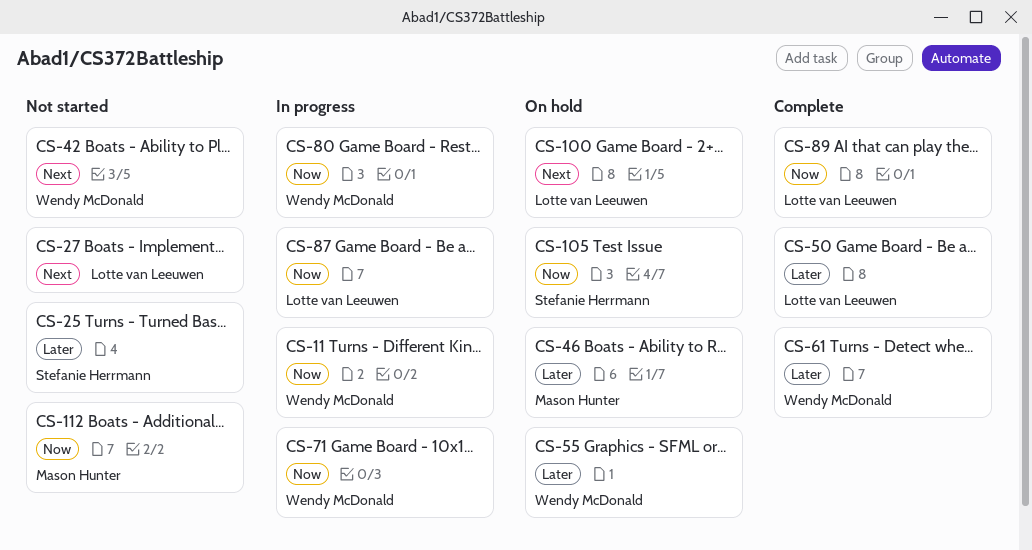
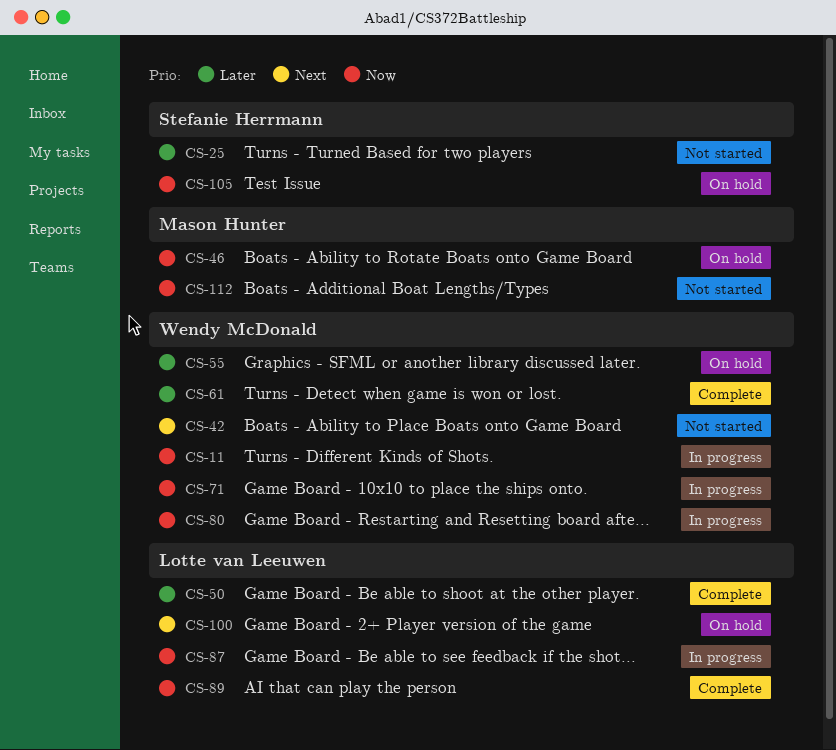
CS-27: present -> none
CS-46, priority: Later -> Now

